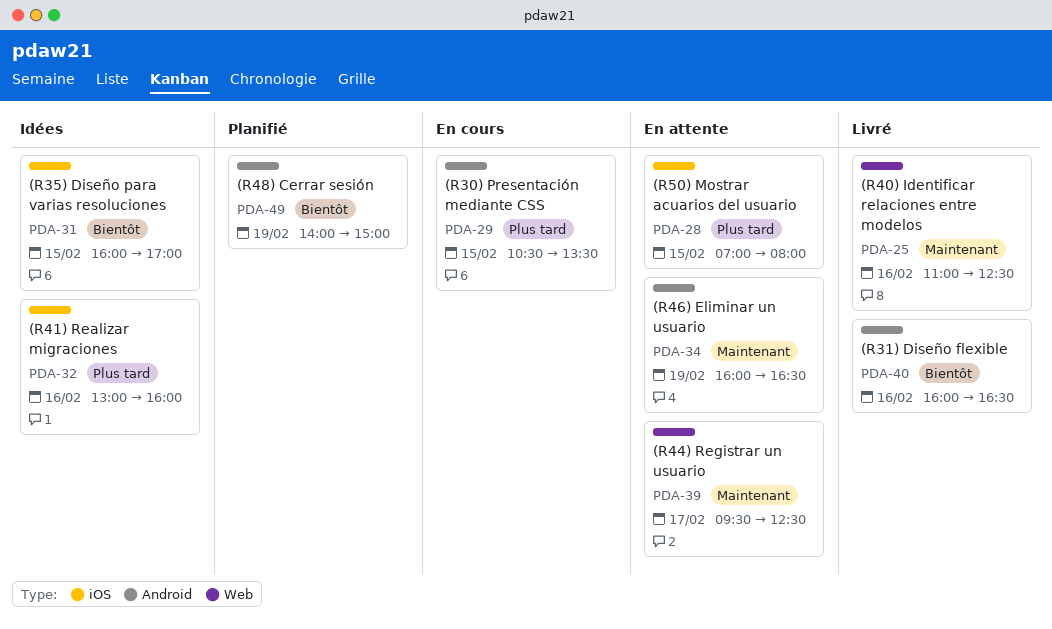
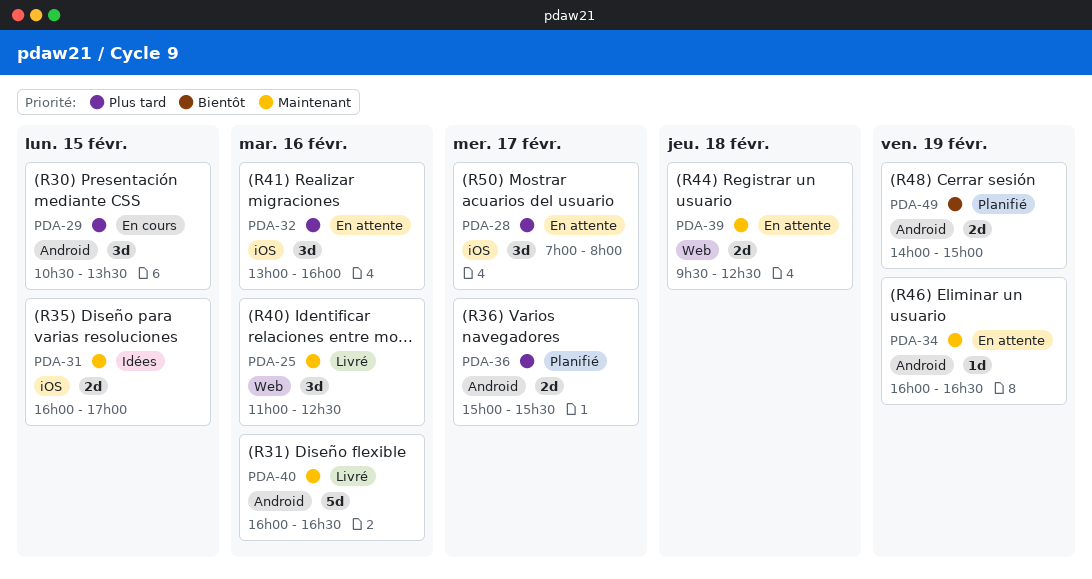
PDA-28, day: Feb 15 -> Feb 17
PDA-31, priority: Bientôt -> Maintenant
PDA-32, status: Idées -> En attente
PDA-36: none -> present
PDA-39, day: Feb 17 -> Feb 18
PDA-40, priority: Bientôt -> Maintenant

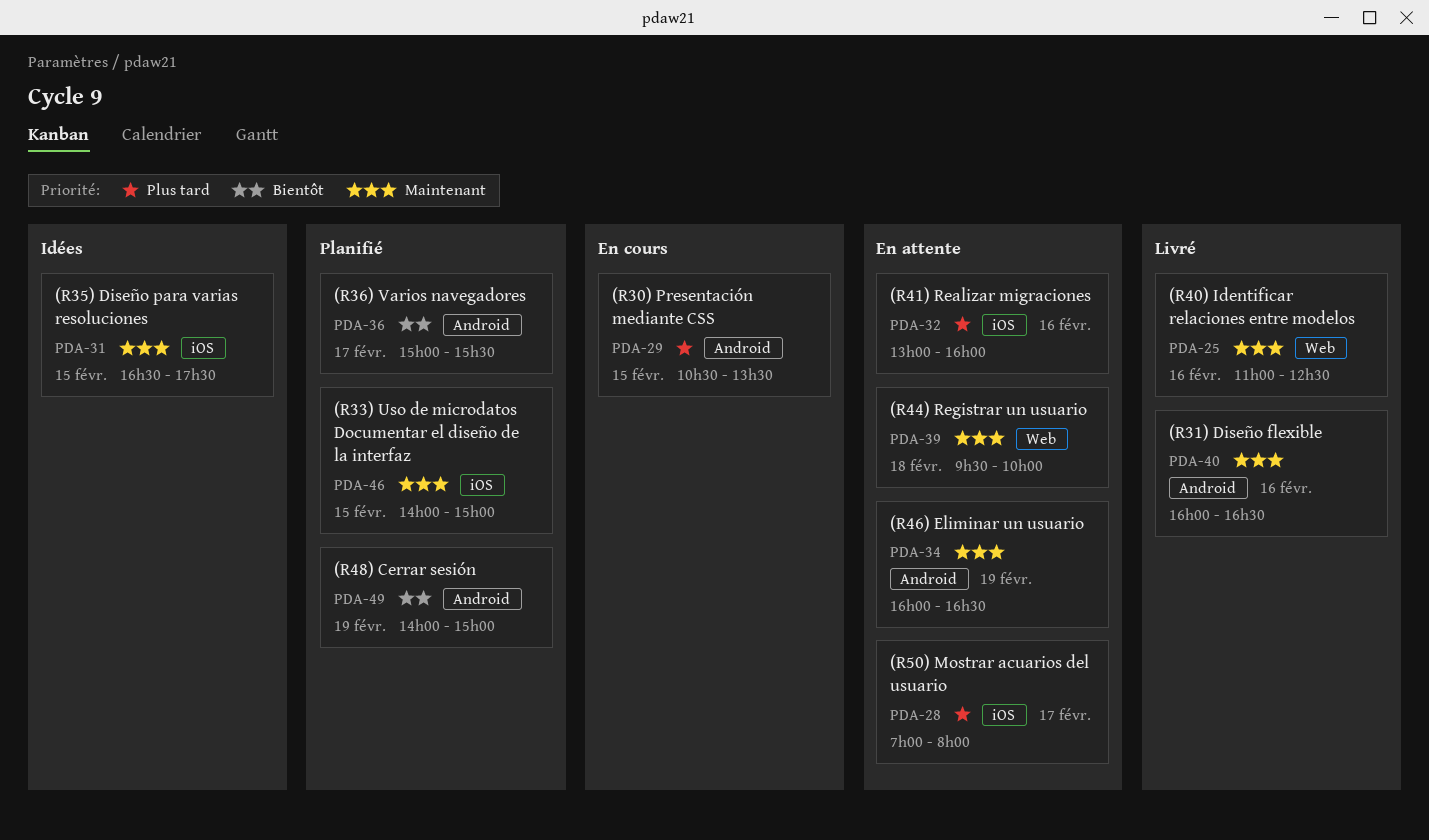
PDA-31, begins: 16:00 -> 16:30
PDA-31, ends: 17:00 -> 17:30
PDA-36, priority: Plus tard -> Bientôt
PDA-39, ends: 12:30 -> 10:00
PDA-46: none -> present

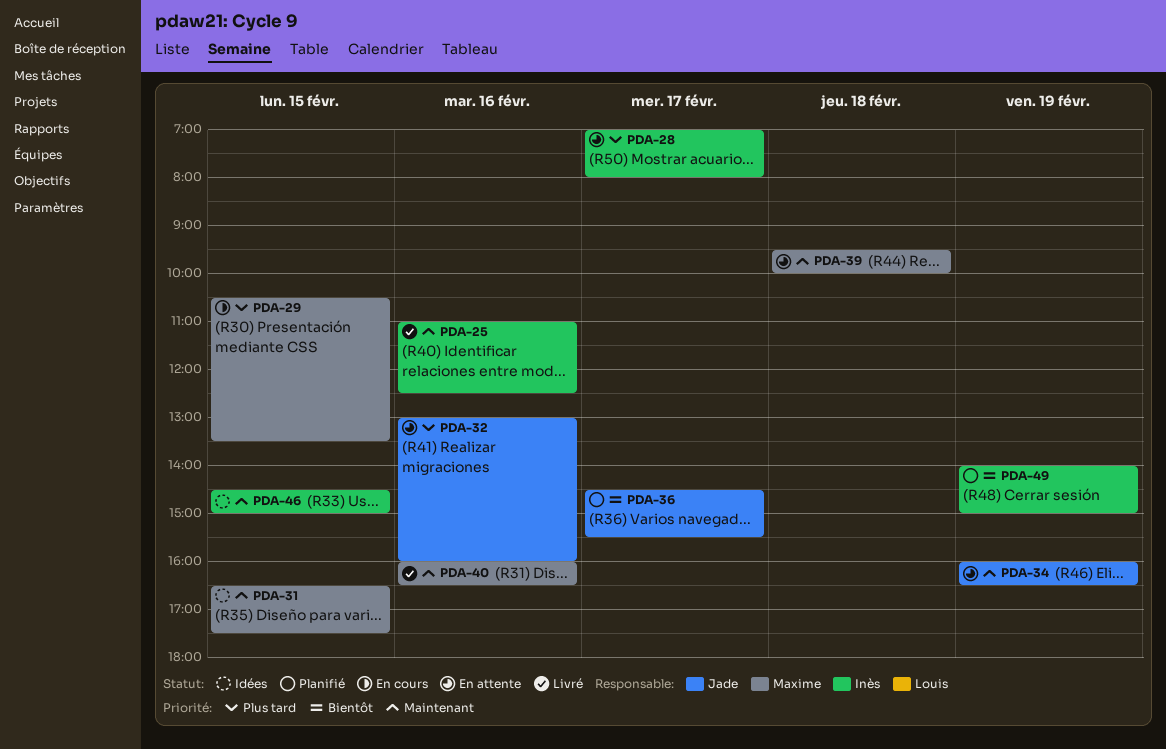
PDA-36, begins: 15:00 -> 14:30
PDA-46, status: Planifié -> Idées
PDA-46, begins: 14:00 -> 14:30

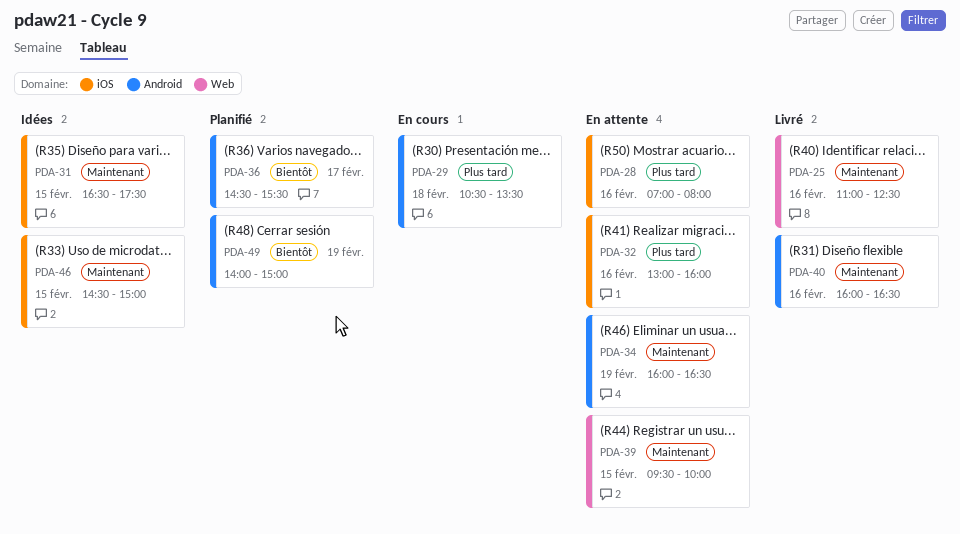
PDA-28, day: Feb 17 -> Feb 16
PDA-29, day: Feb 15 -> Feb 18
PDA-39, day: Feb 18 -> Feb 15

